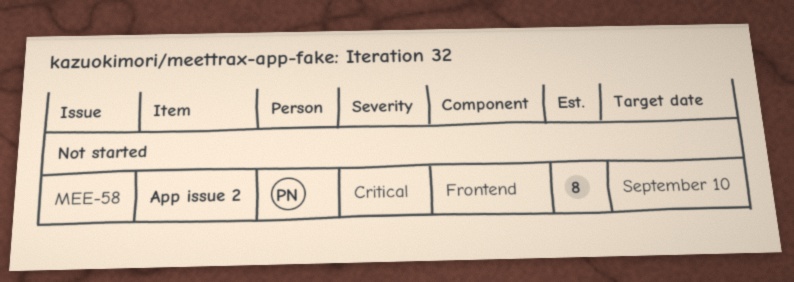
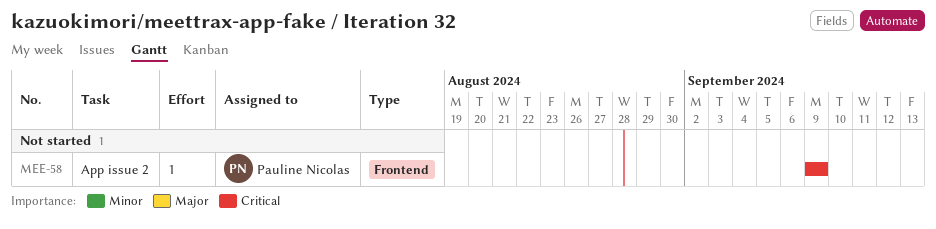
MEE-58, estimate: 8 -> 1
MEE-58, due: Sep 10 -> Sep 9

